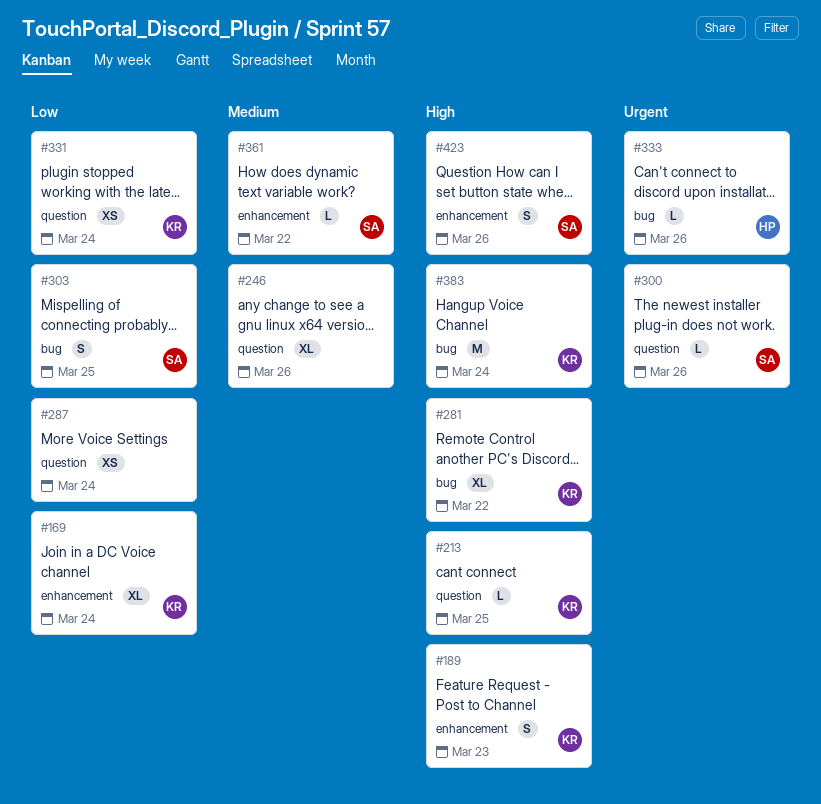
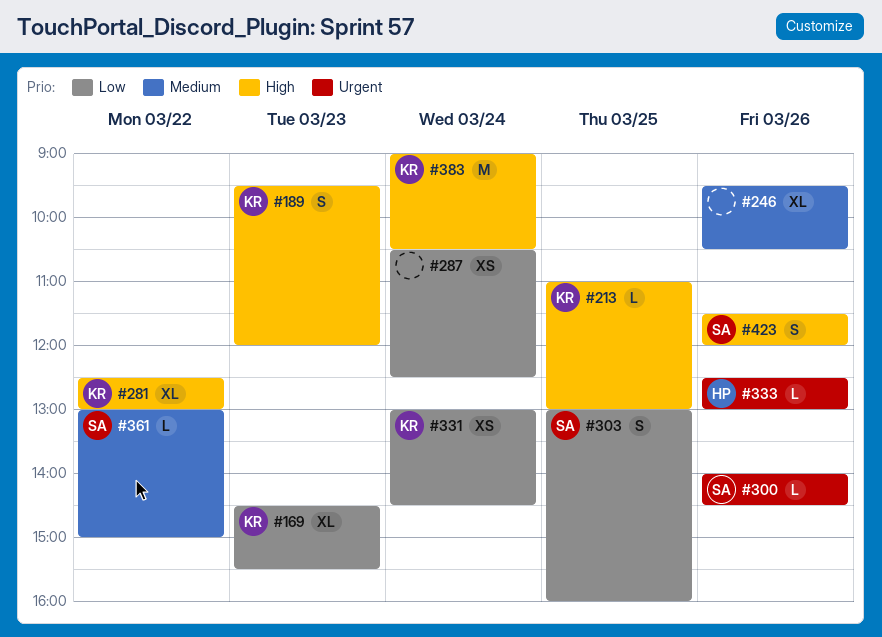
#169, day: Mar 24 -> Mar 23

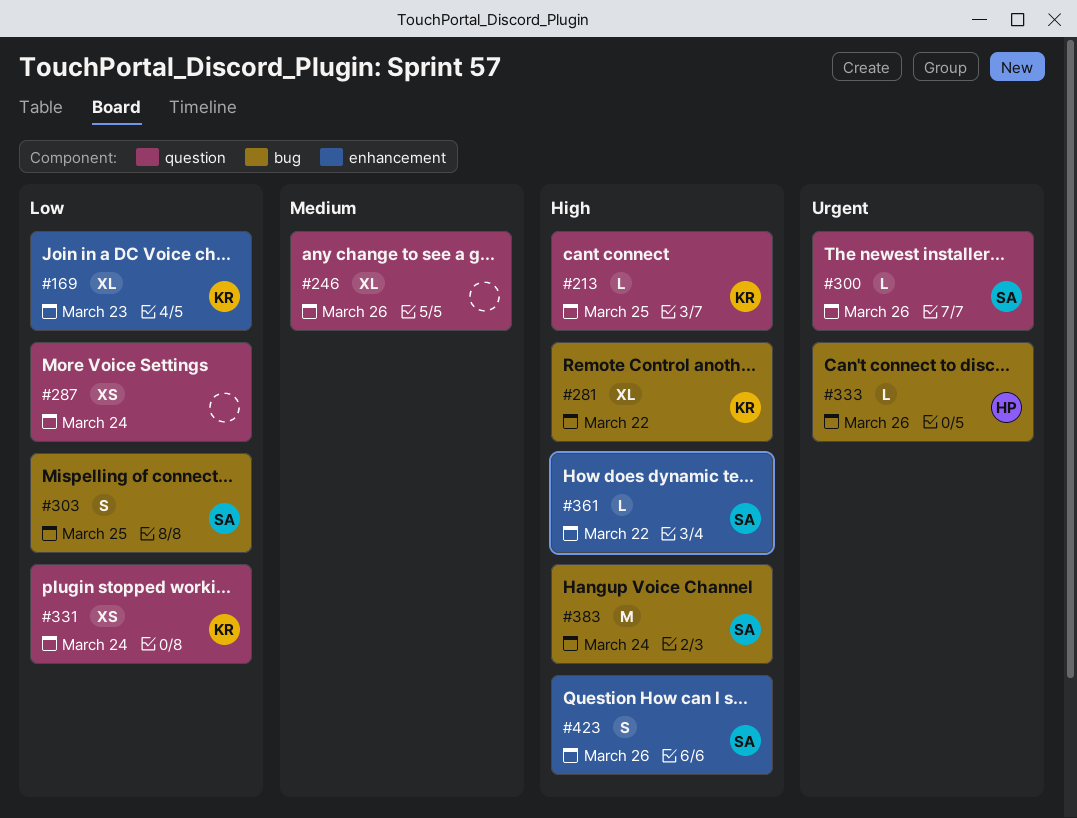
#189: present -> none
#361, priority: Medium -> High
#383, owner: KR -> SA

